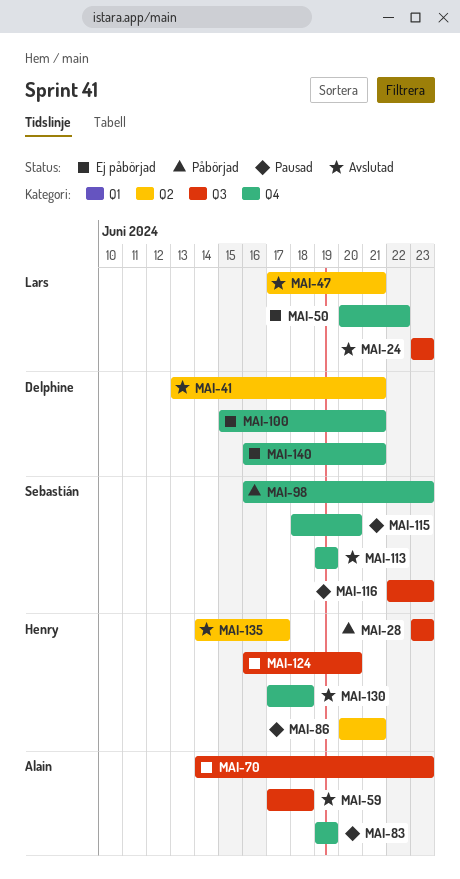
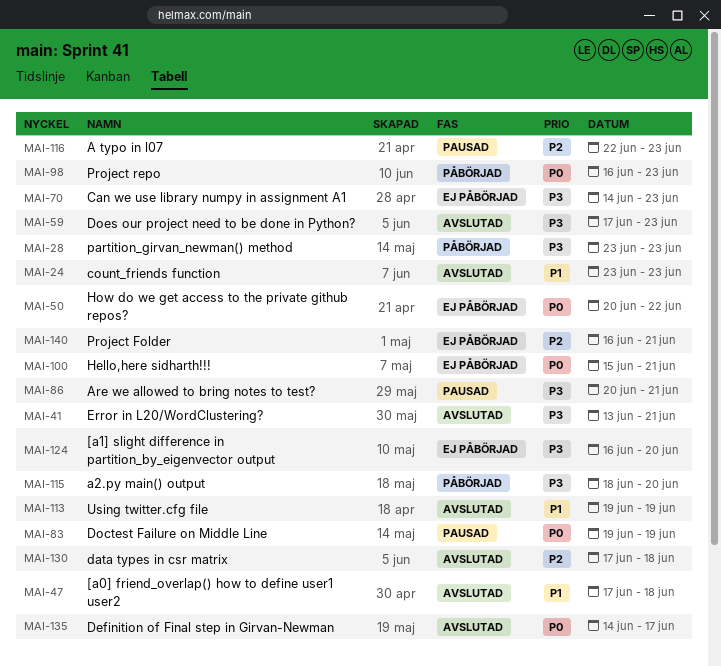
MAI-47, due: Jun 21 -> Jun 18
MAI-59, due: Jun 18 -> Jun 23
MAI-115, status: Pausad -> Påbörjad

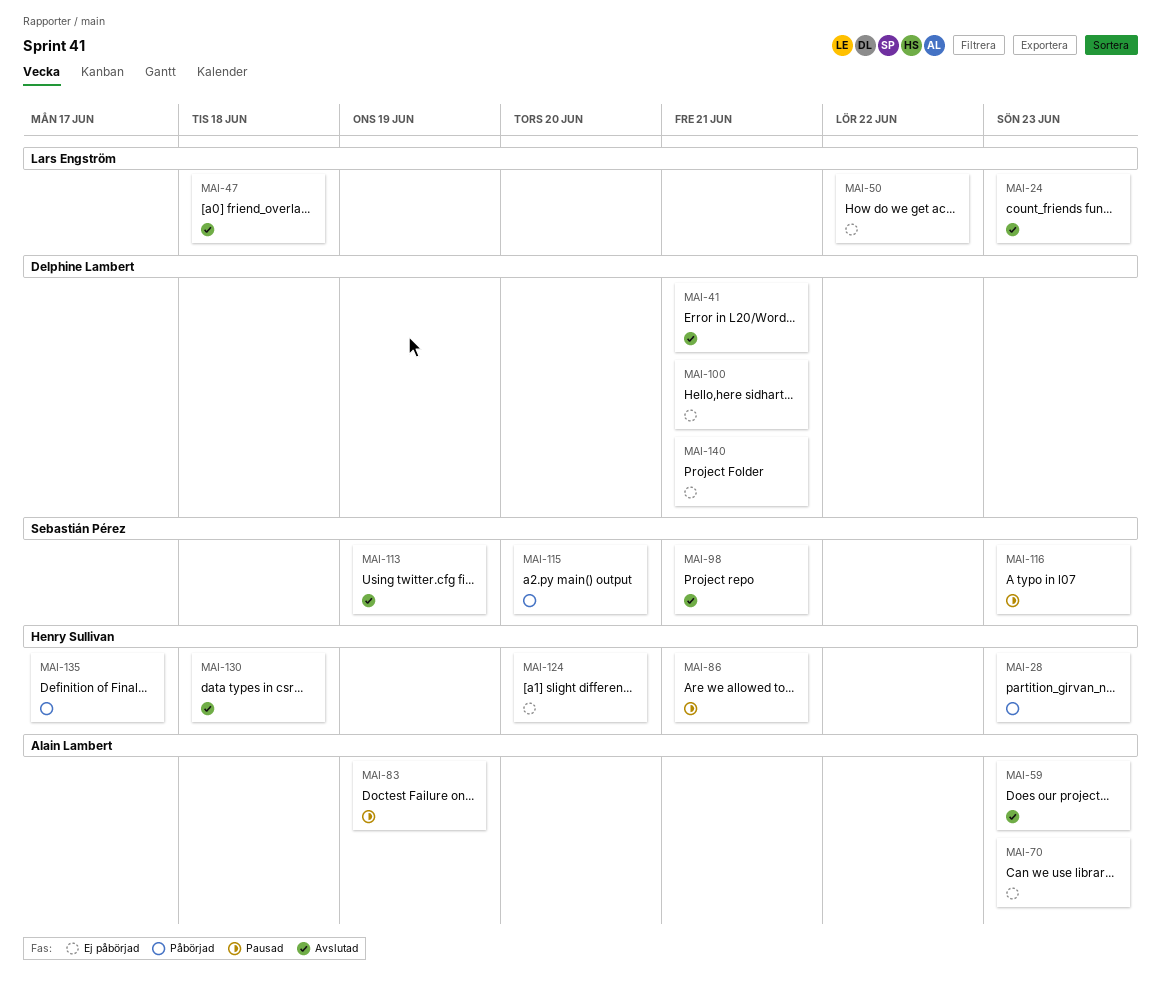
MAI-98, status: Påbörjad -> Avslutad
MAI-98, due: Jun 23 -> Jun 21
MAI-135, status: Avslutad -> Påbörjad

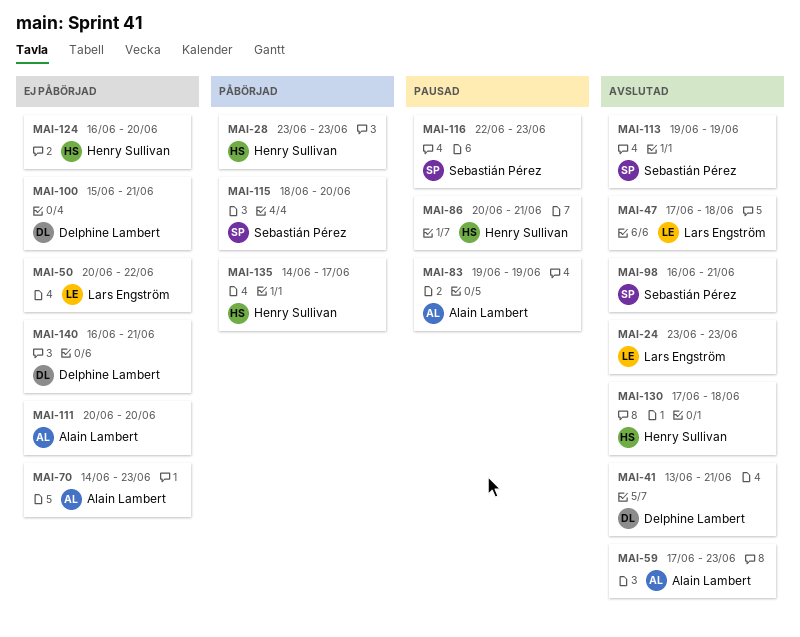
MAI-111: none -> present

